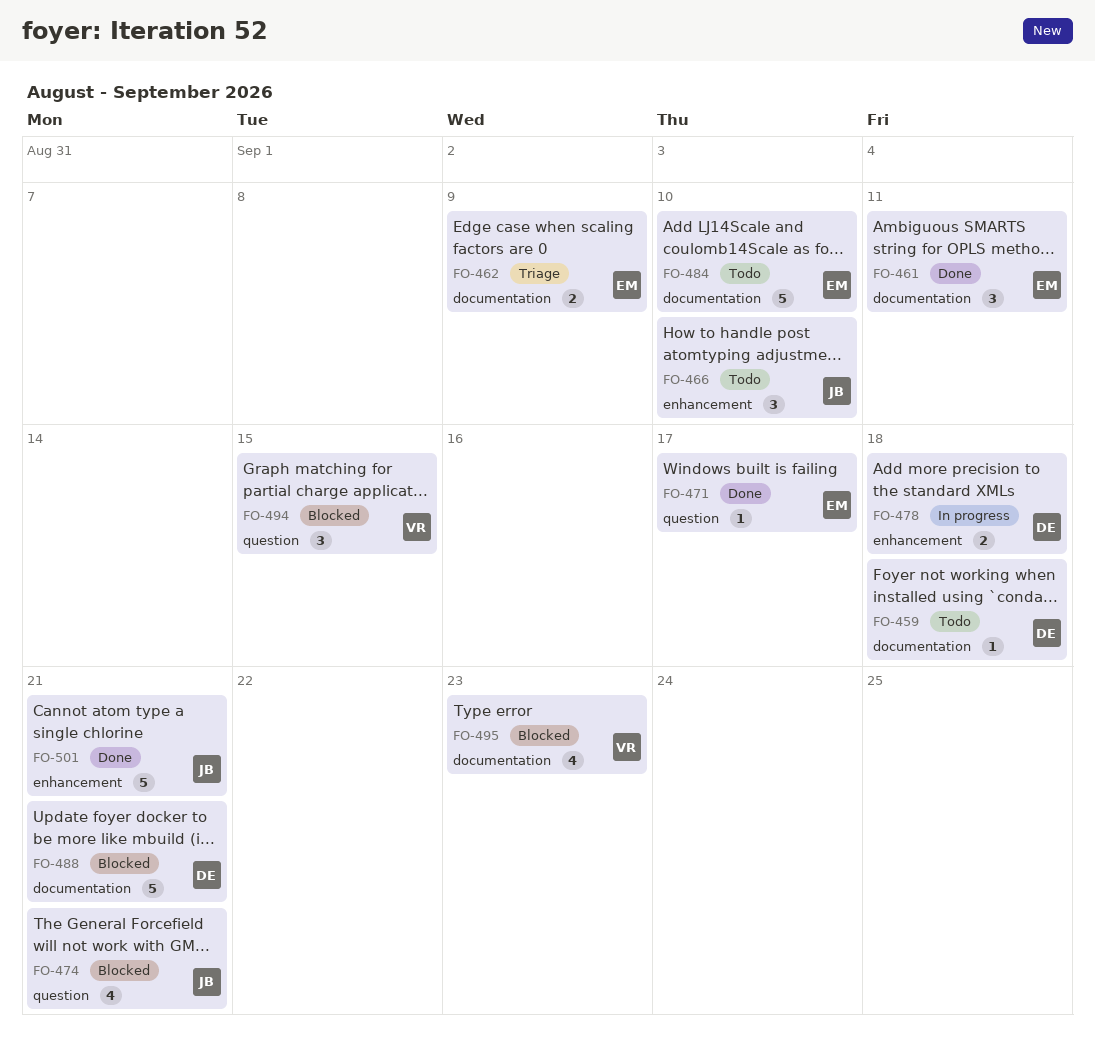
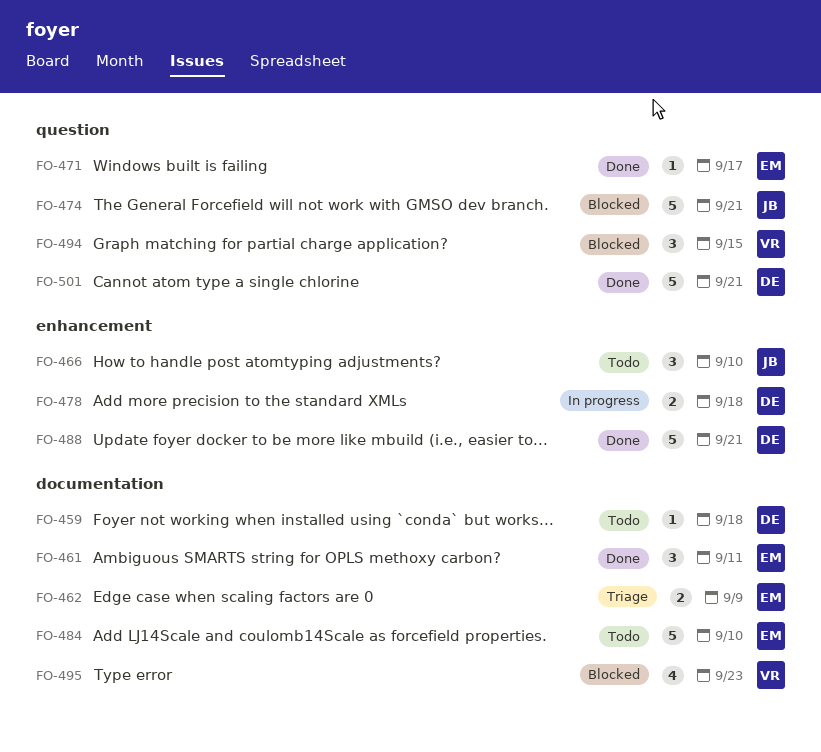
FO-474, estimate: 4 -> 5
FO-488, status: Blocked -> Done
FO-488, label: documentation -> enhancement
FO-501, owner: JB -> DE
FO-501, label: enhancement -> question

